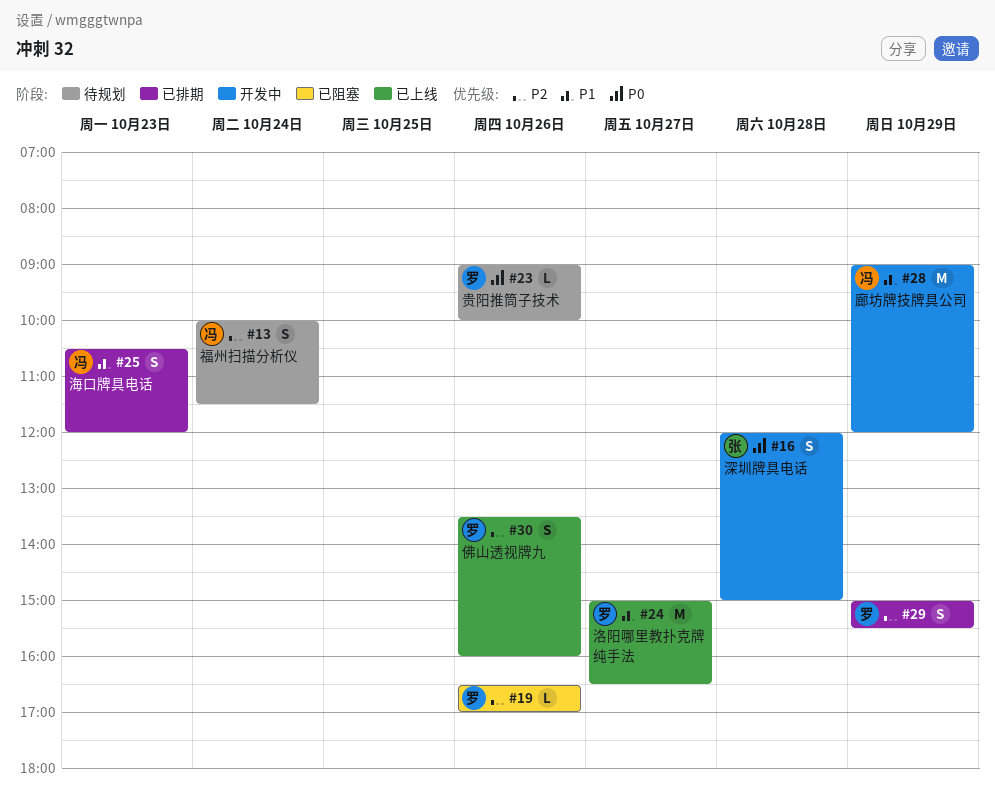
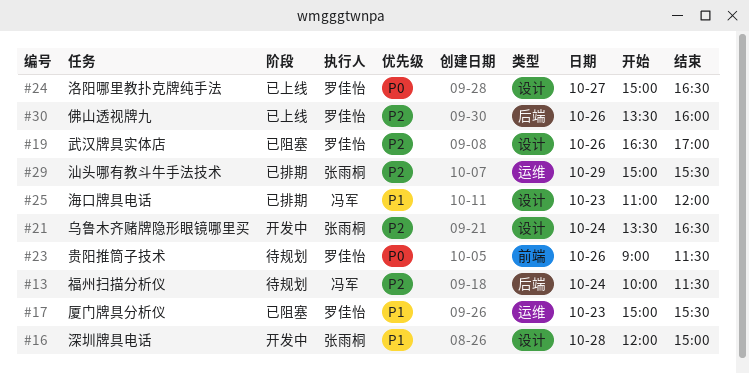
#16, priority: P0 -> P1
#17: none -> present
#21: none -> present
#23, ends: 10:00 -> 11:30
#24, priority: P1 -> P0
#25, begins: 10:30 -> 11:00
#28: present -> none
#29, owner: 罗佳怡 -> 张雨桐

